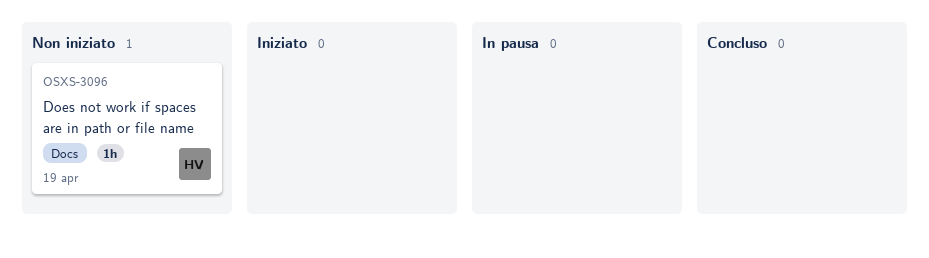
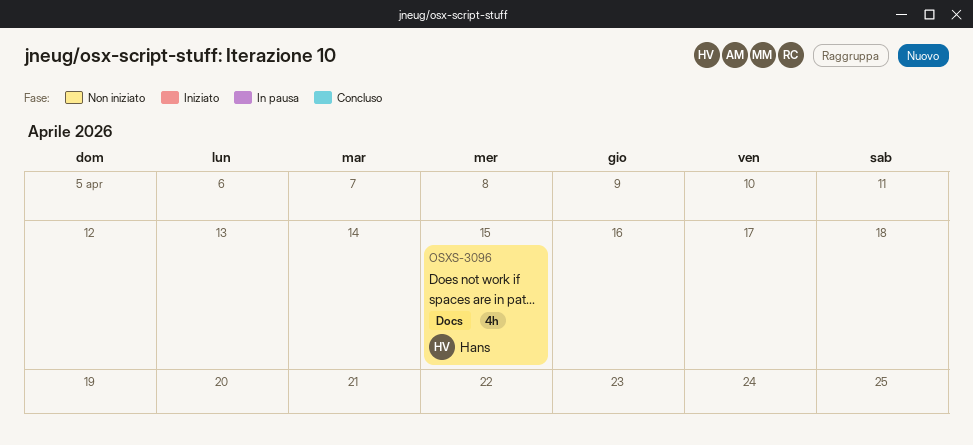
OSXS-3096, estimate: 1h -> 4h
OSXS-3096, due: Apr 19 -> Apr 15

